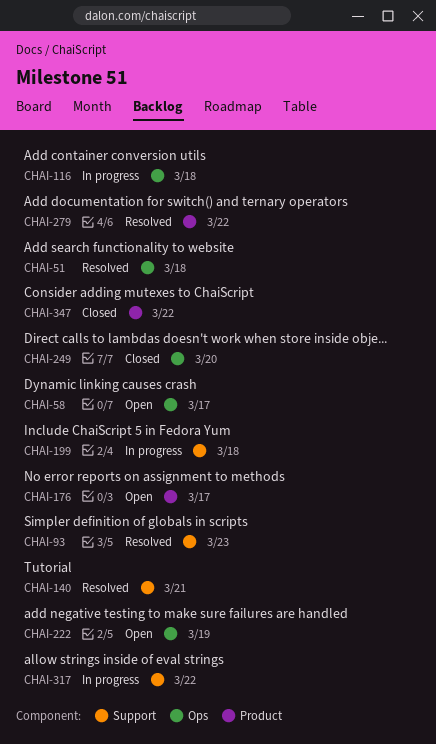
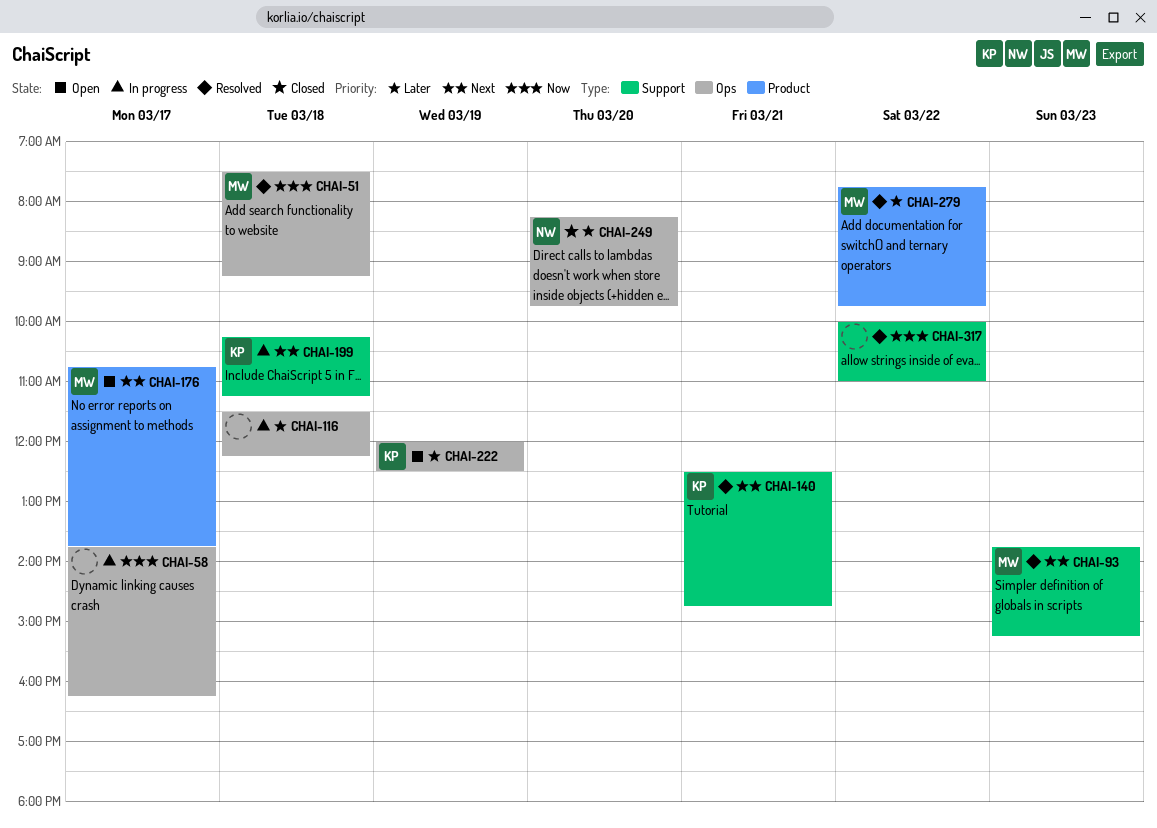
CHAI-58, status: Open -> In progress
CHAI-317, status: In progress -> Resolved
CHAI-347: present -> none

